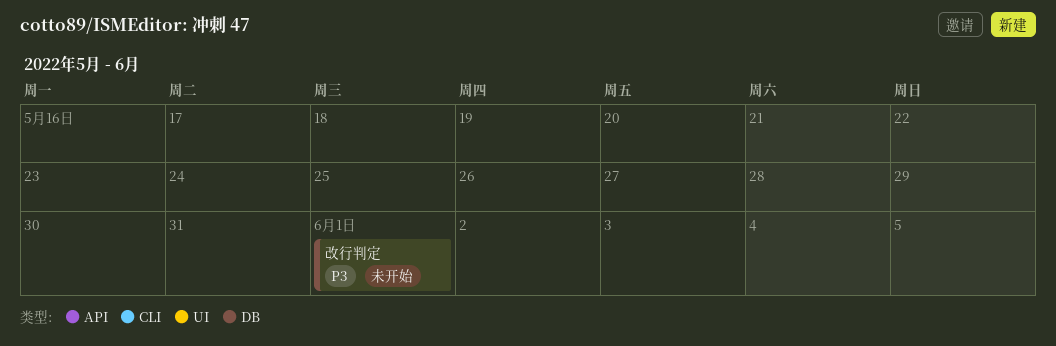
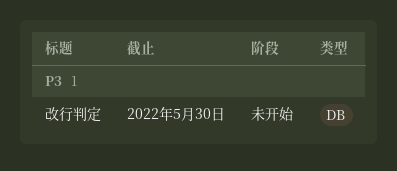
改行判定, due: Jun 1 -> May 30

